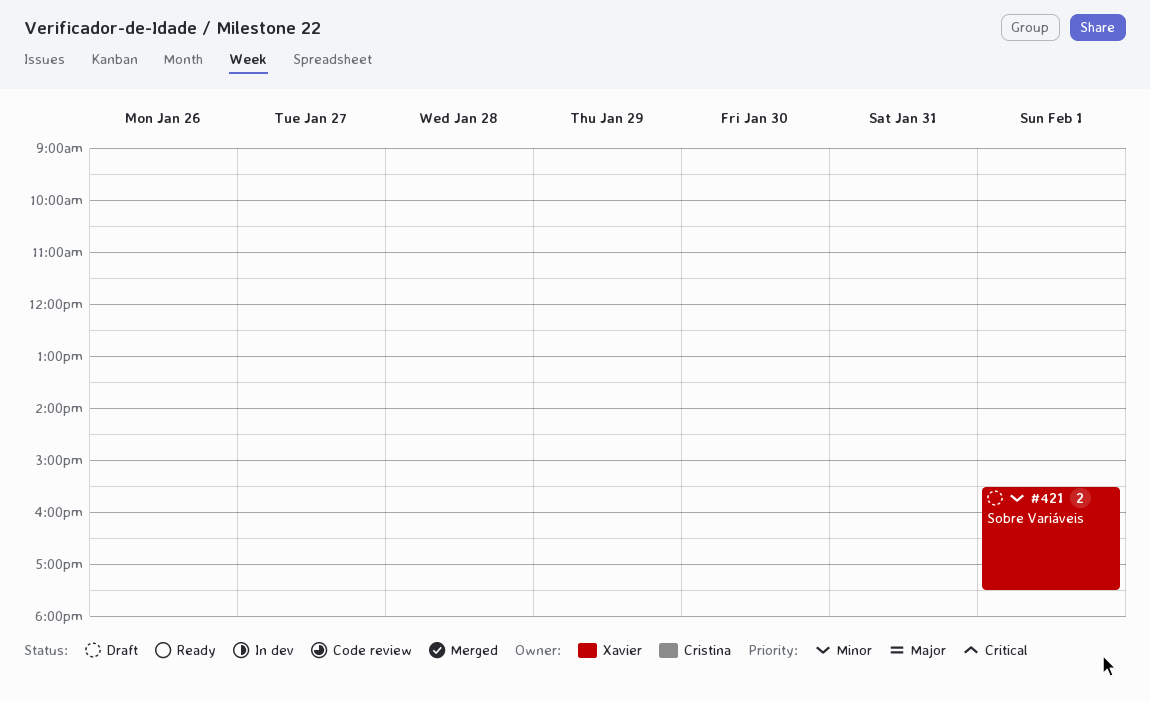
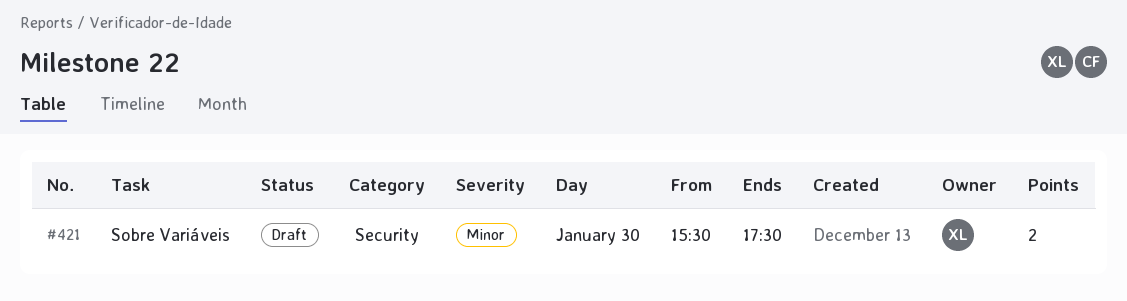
#421, day: Feb 1 -> Jan 30

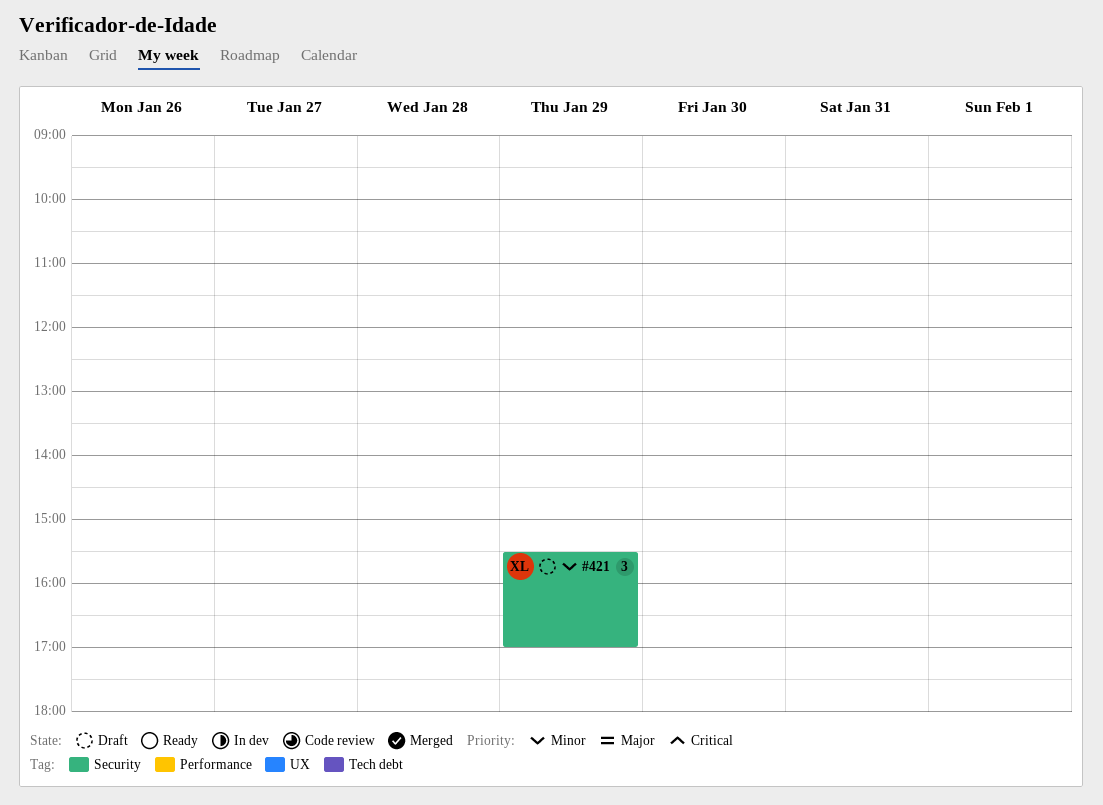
#421, estimate: 2 -> 3
#421, day: Jan 30 -> Jan 29
#421, ends: 17:30 -> 17:00

